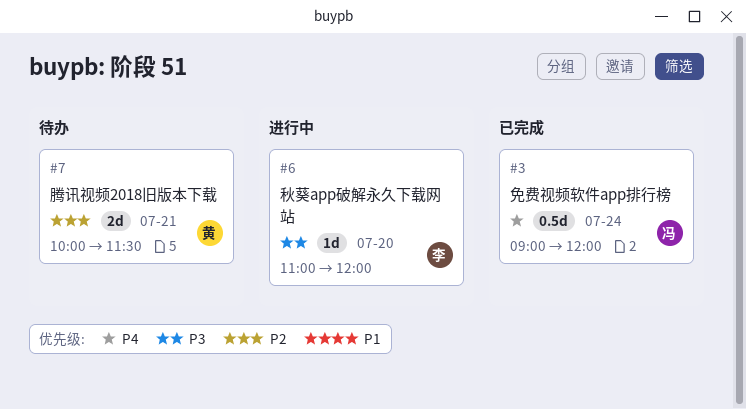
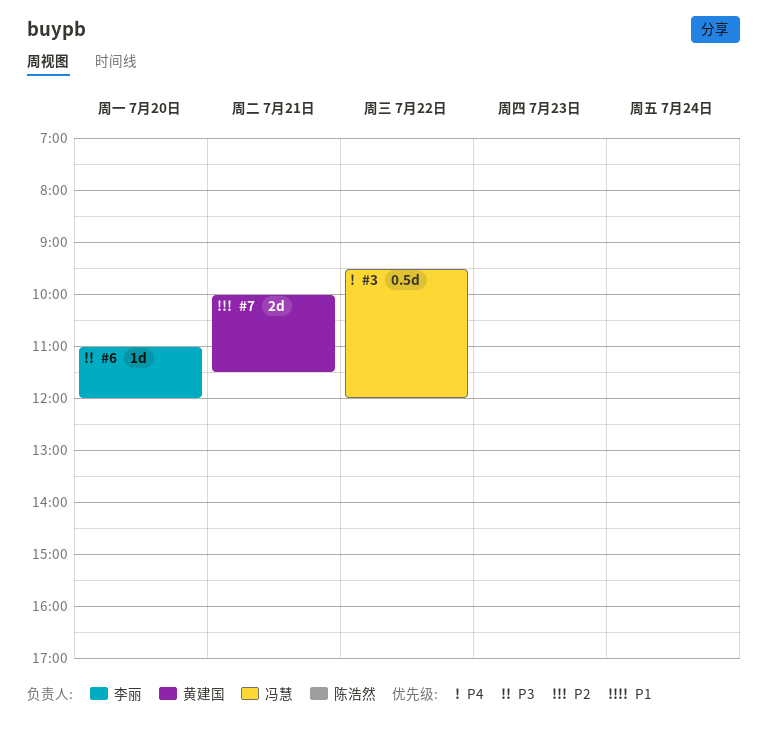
#3, day: Jul 24 -> Jul 22
#3, begins: 09:00 -> 09:30

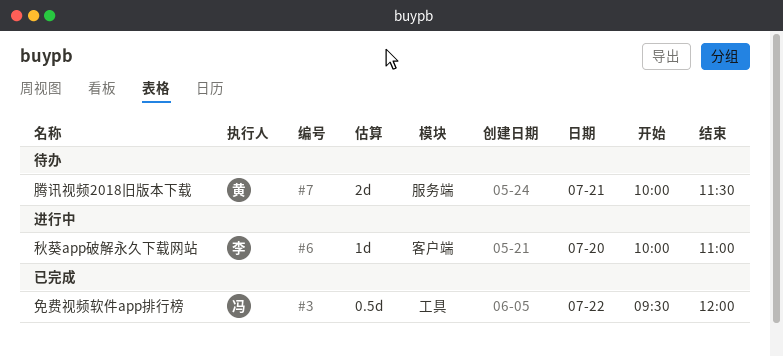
#6, begins: 11:00 -> 10:00
#6, ends: 12:00 -> 11:00

